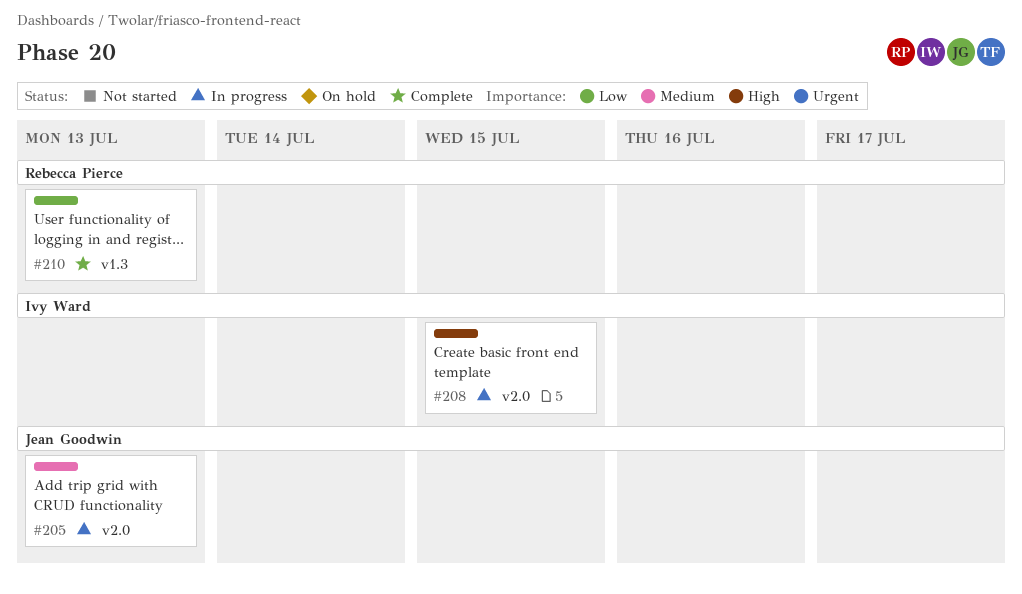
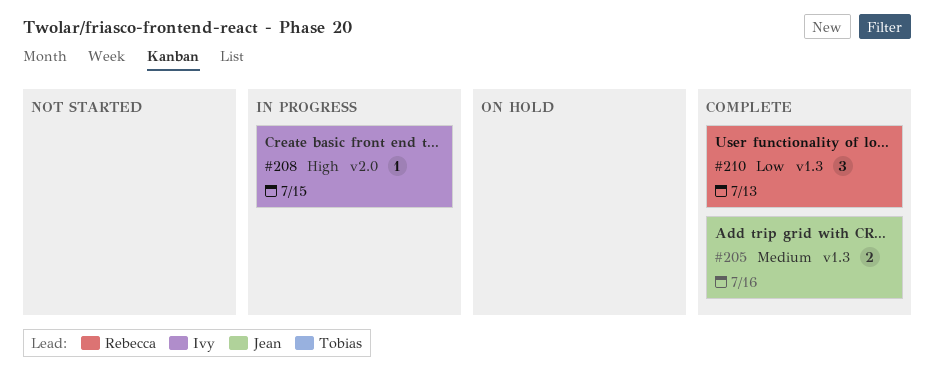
#205, status: In progress -> Complete
#205, label: v2.0 -> v1.3
#205, due: Jul 13 -> Jul 16

